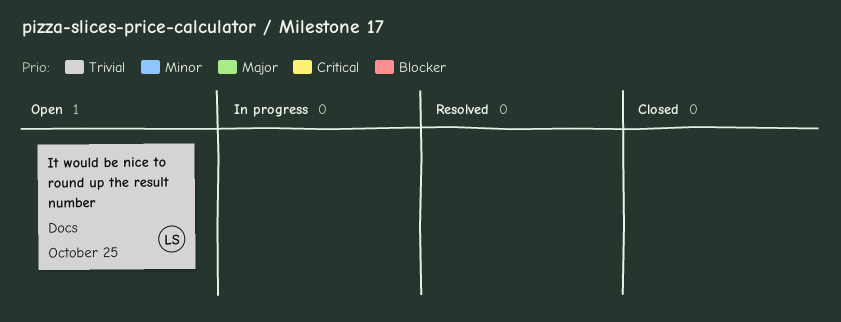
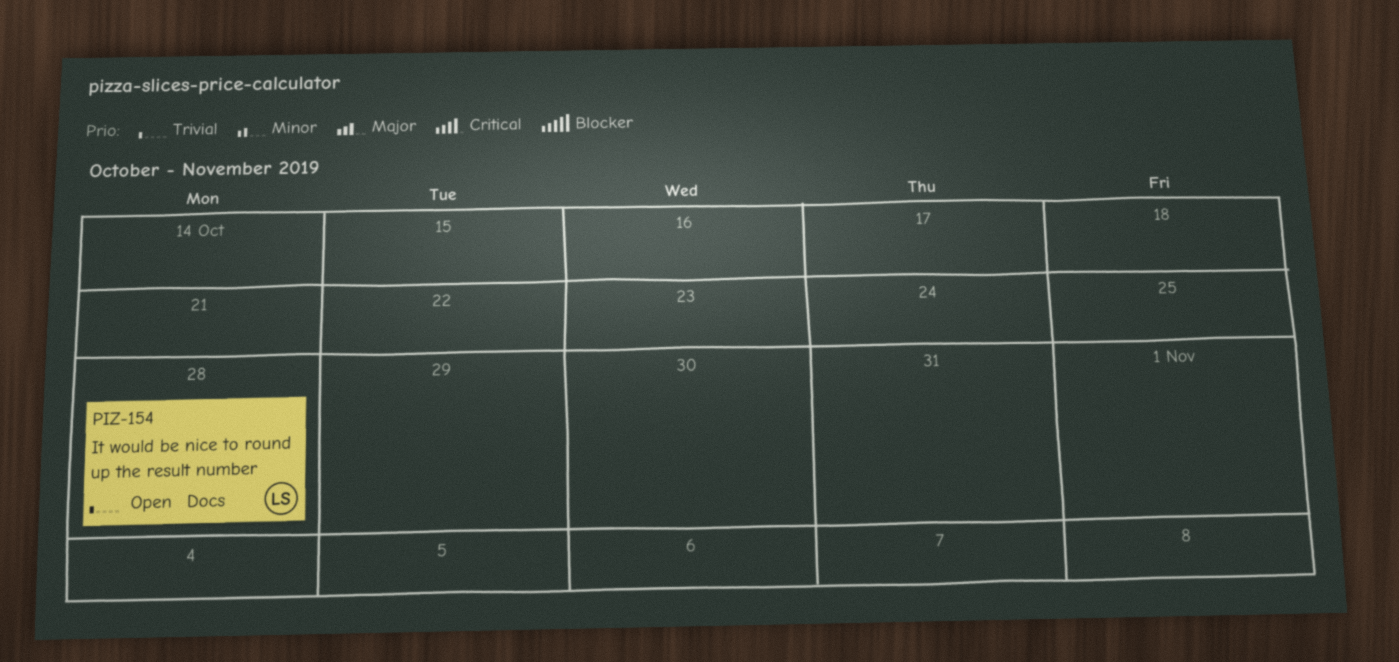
It would be nice to round up the result number, due: Oct 25 -> Oct 28

